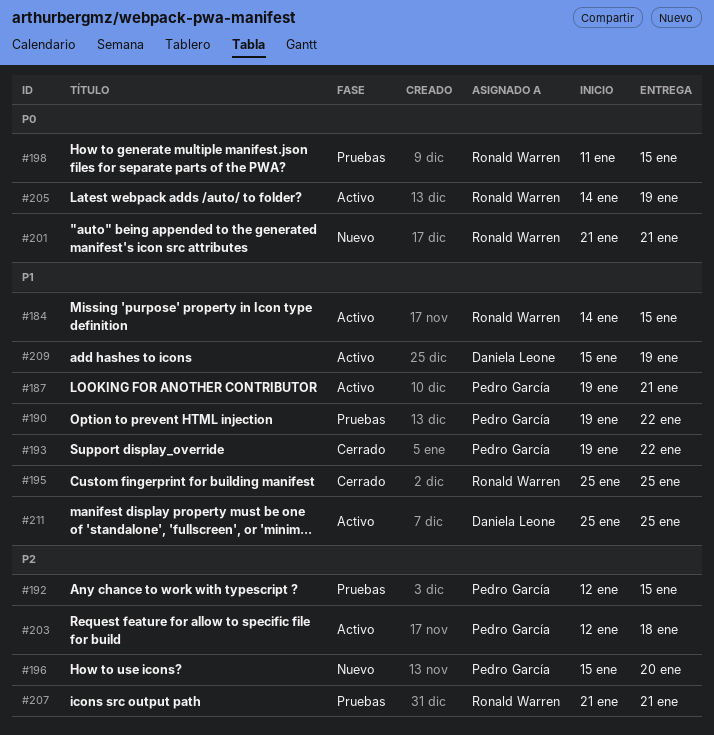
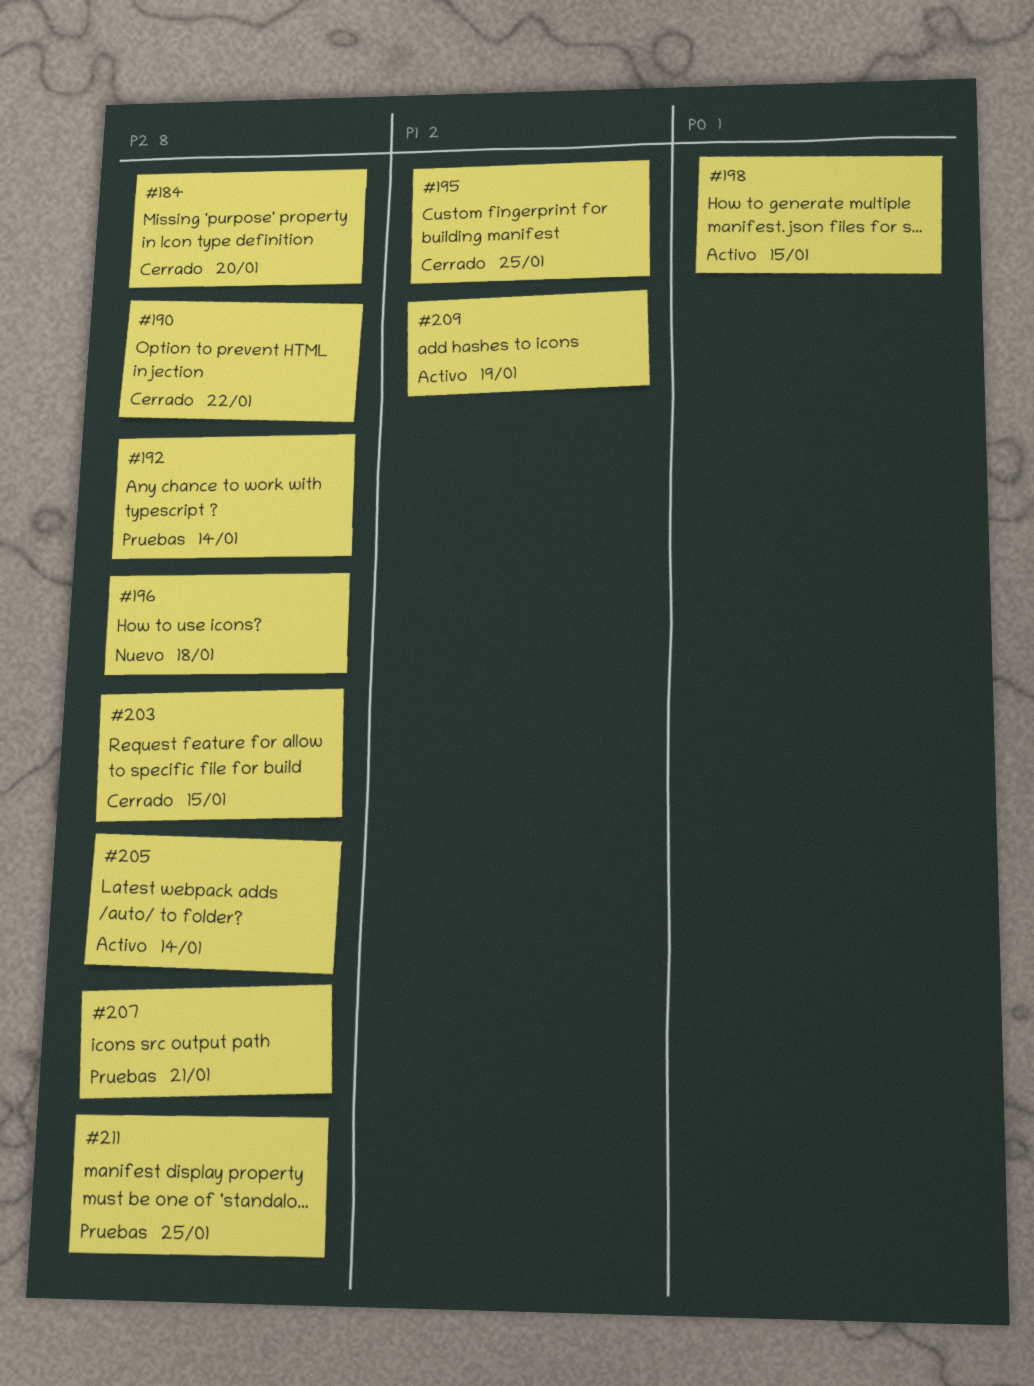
#184, status: Activo -> Cerrado
#184, priority: P1 -> P2
#184, due: Jan 15 -> Jan 20
#187: present -> none
#190, status: Pruebas -> Cerrado
#190, priority: P1 -> P2
#192, due: Jan 15 -> Jan 14
#193: present -> none
#196, due: Jan 20 -> Jan 18
#198, status: Pruebas -> Activo
#201: present -> none
#203, status: Activo -> Cerrado
#203, due: Jan 18 -> Jan 15
#205, priority: P0 -> P2
#205, due: Jan 19 -> Jan 14
#211, status: Activo -> Pruebas
#211, priority: P1 -> P2

